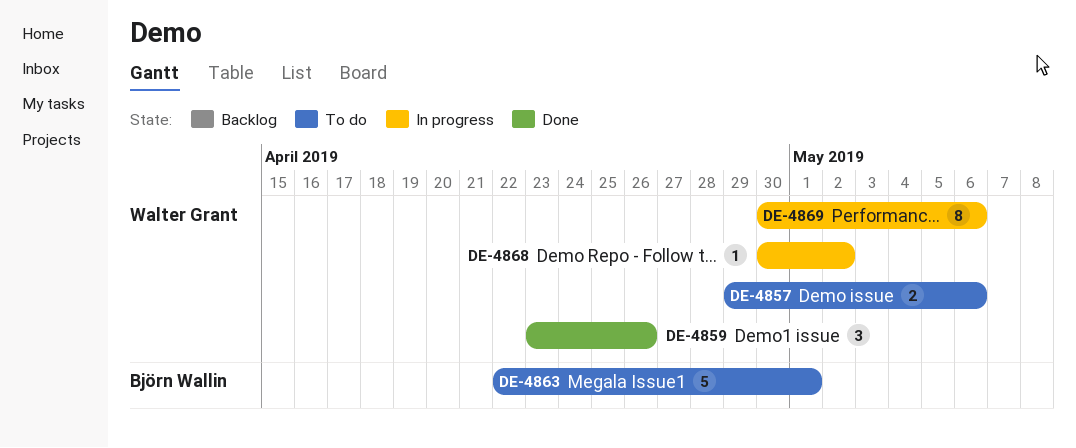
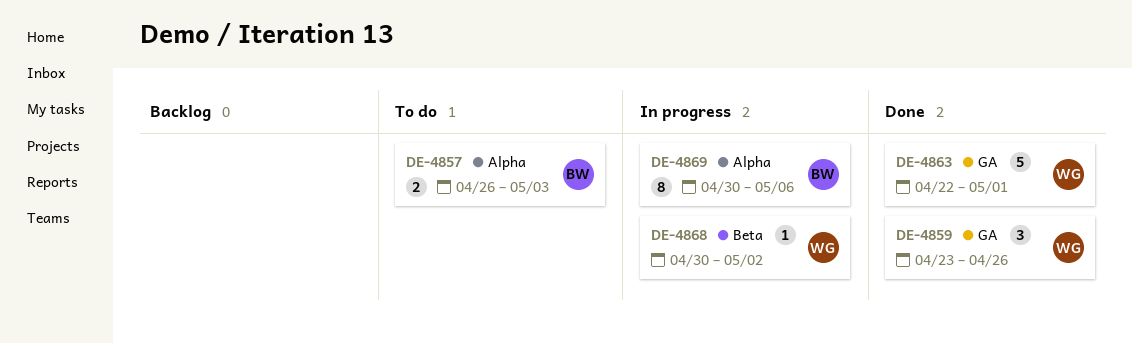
DE-4857, owner: Walter Grant -> Björn Wallin
DE-4857, start: Apr 29 -> Apr 26
DE-4857, due: May 6 -> May 3
DE-4863, status: To do -> Done
DE-4863, owner: Björn Wallin -> Walter Grant
DE-4869, owner: Walter Grant -> Björn Wallin

